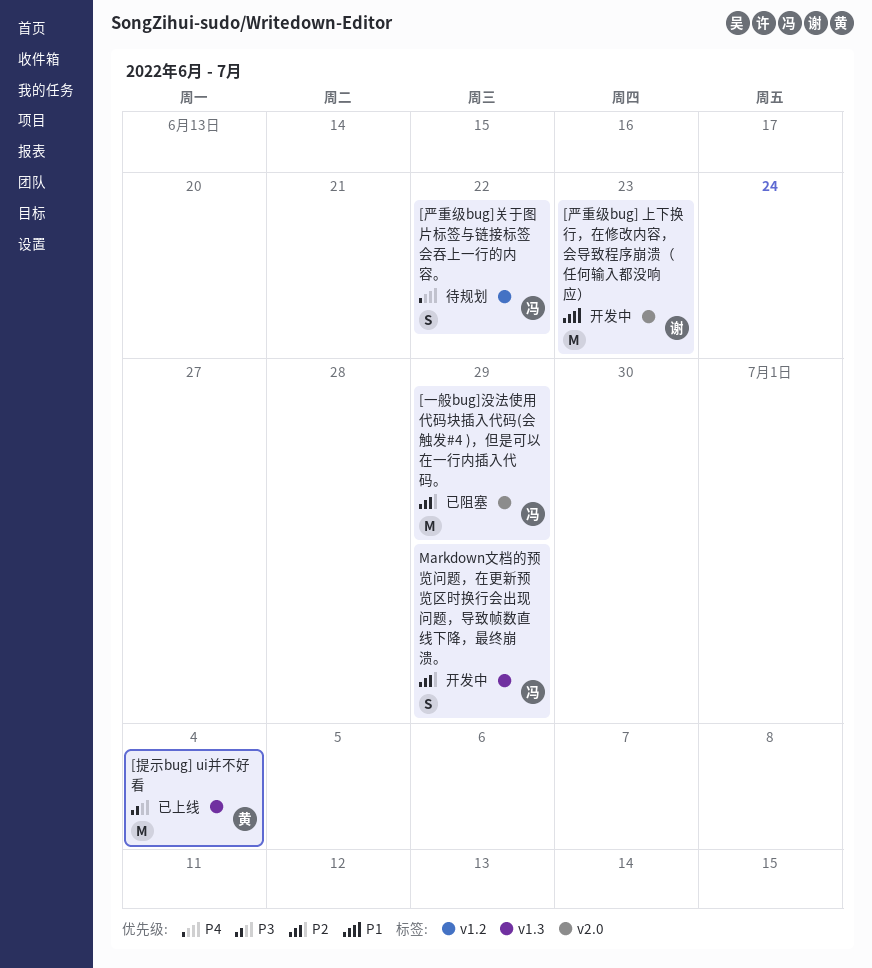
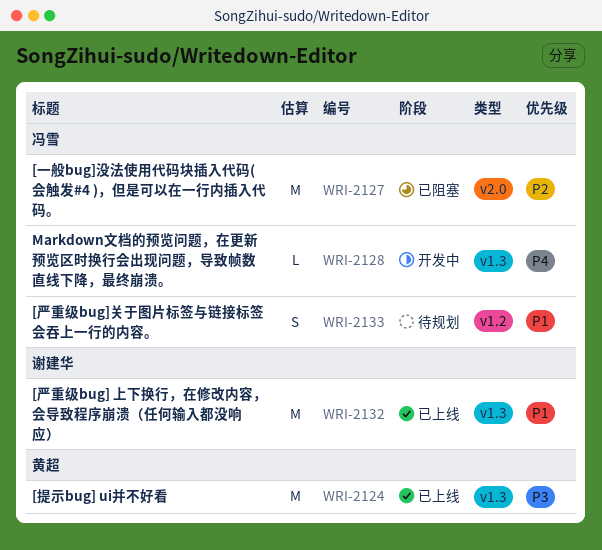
[严重级bug] 上下换行，在修改内容，会导致程序崩溃（任何输入都没响应）, status: 开发中 -> 已上线
[严重级bug] 上下换行，在修改内容，会导致程序崩溃（任何输入都没响应）, label: v2.0 -> v1.3
[严重级bug]关于图片标签与链接标签会吞上一行的内容。, priority: P4 -> P1
Markdown文档的预览问题，在更新预览区时换行会出现问题，导致帧数直线下降，最终崩溃。, priority: P2 -> P4
Markdown文档的预览问题，在更新预览区时换行会出现问题，导致帧数直线下降，最终崩溃。, estimate: S -> L

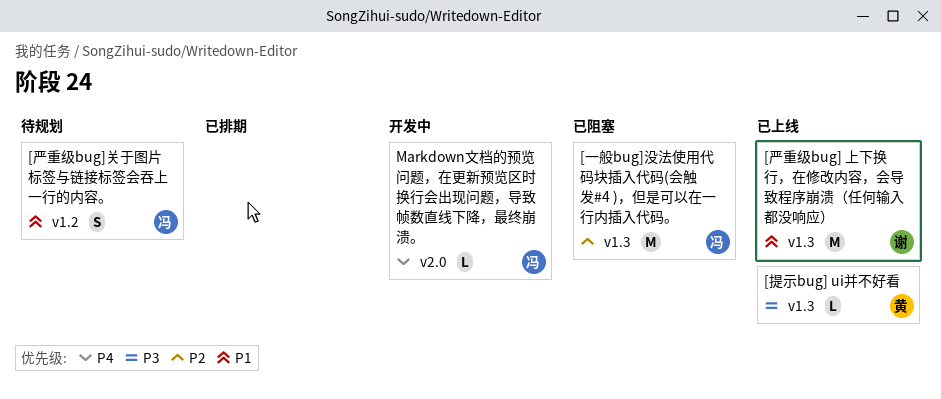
[一般bug]没法使用代码块插入代码(会触发#4 )，但是可以在一行内插入代码。, label: v2.0 -> v1.3
[提示bug] ui并不好看, estimate: M -> L
Markdown文档的预览问题，在更新预览区时换行会出现问题，导致帧数直线下降，最终崩溃。, label: v1.3 -> v2.0

